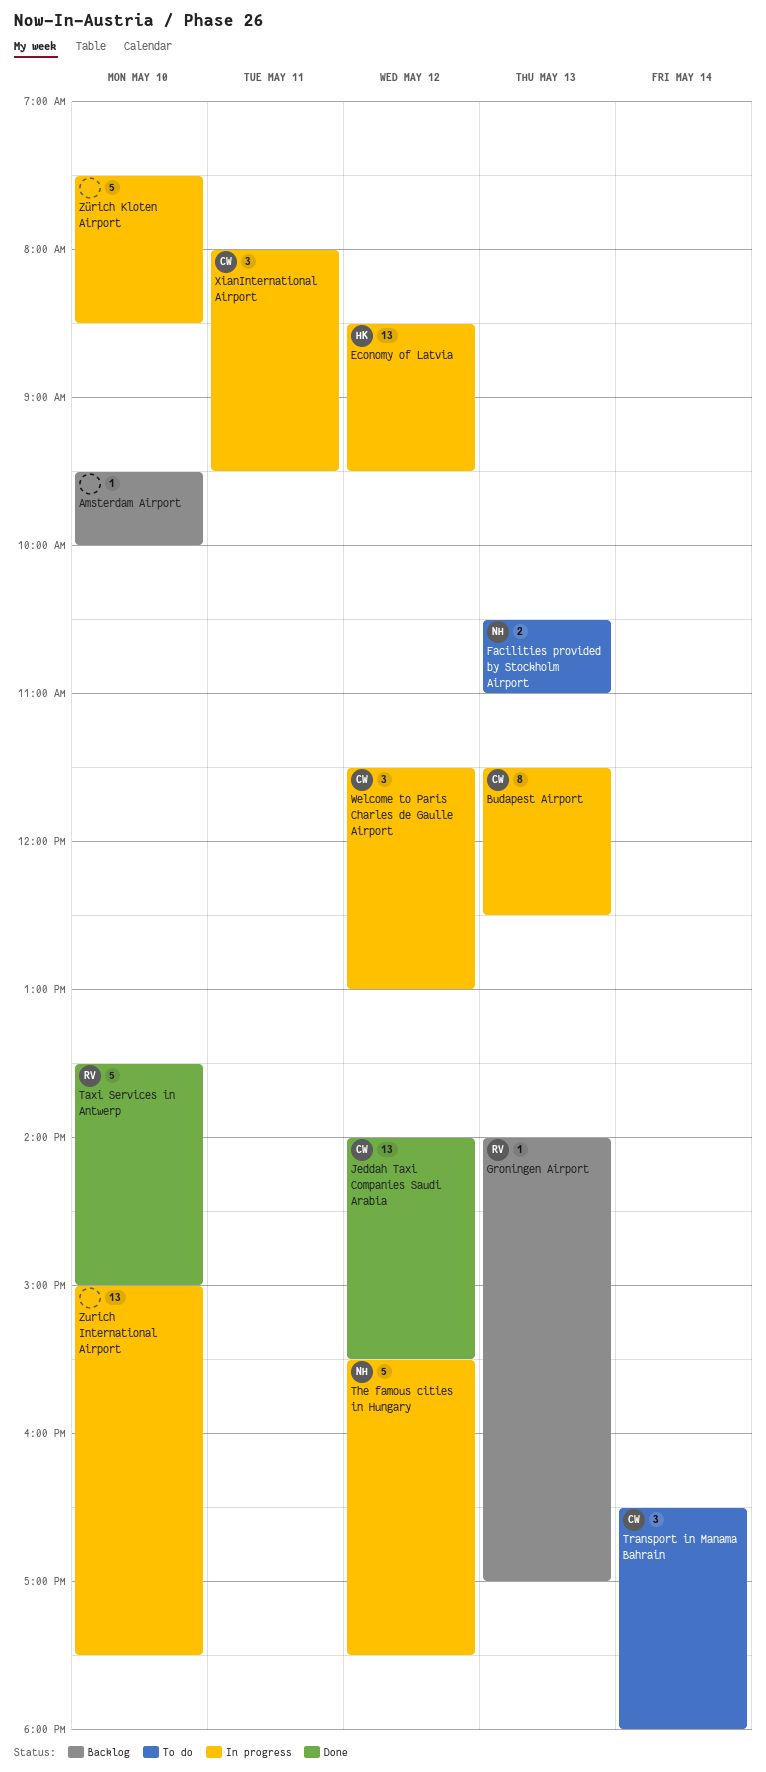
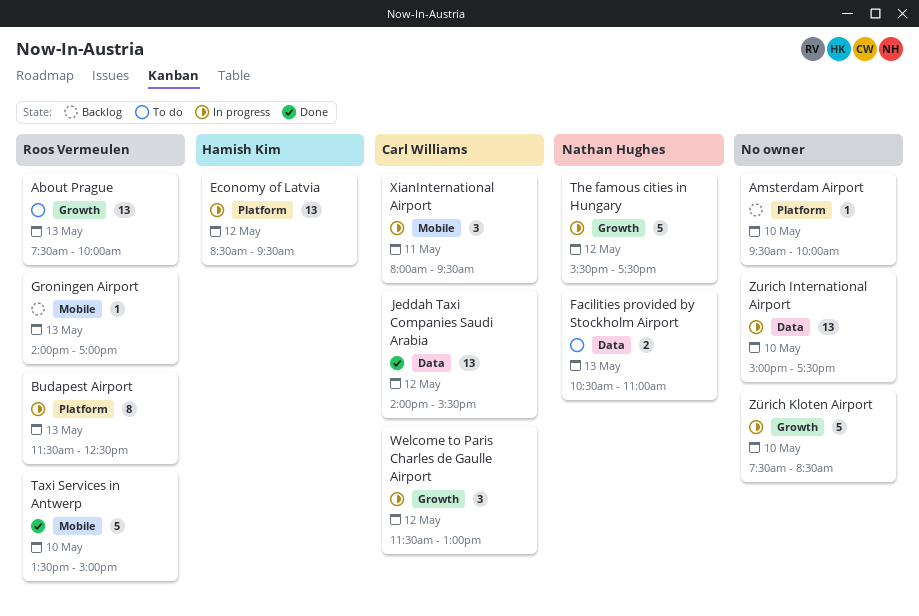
About Prague: none -> present
Budapest Airport, owner: Carl Williams -> Roos Vermeulen
Transport in Manama Bahrain: present -> none

